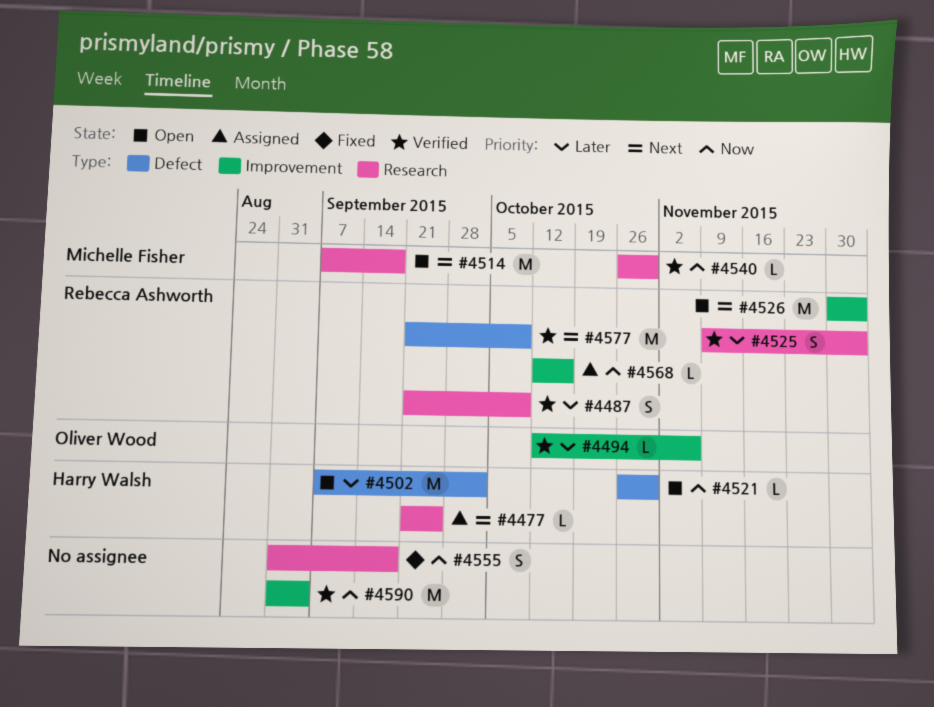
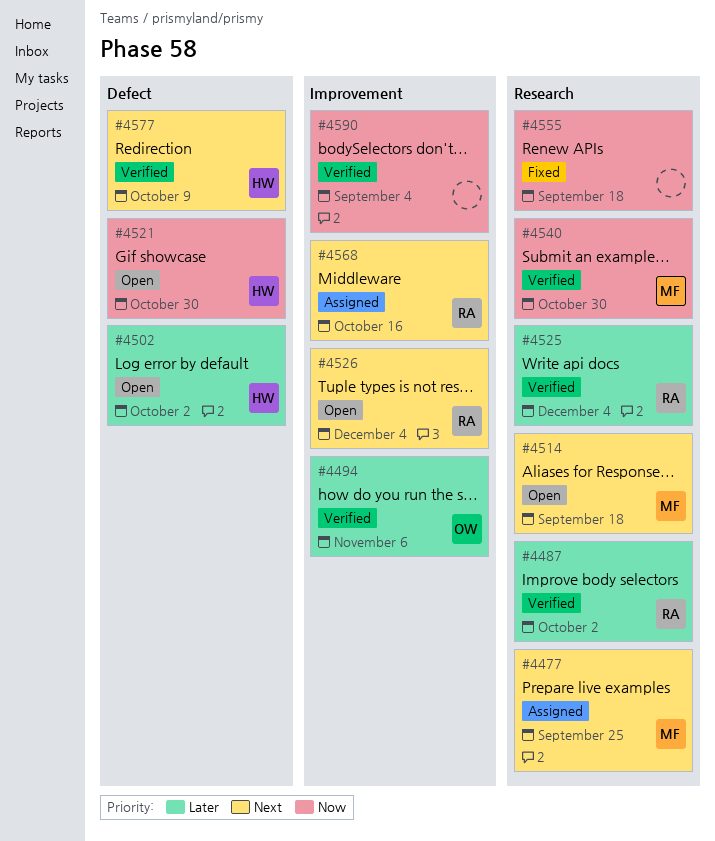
#4477, owner: Harry Walsh -> Michelle Fisher
#4487, due: Oct 9 -> Oct 2
#4568, priority: Now -> Next
#4577, owner: Rebecca Ashworth -> Harry Walsh

